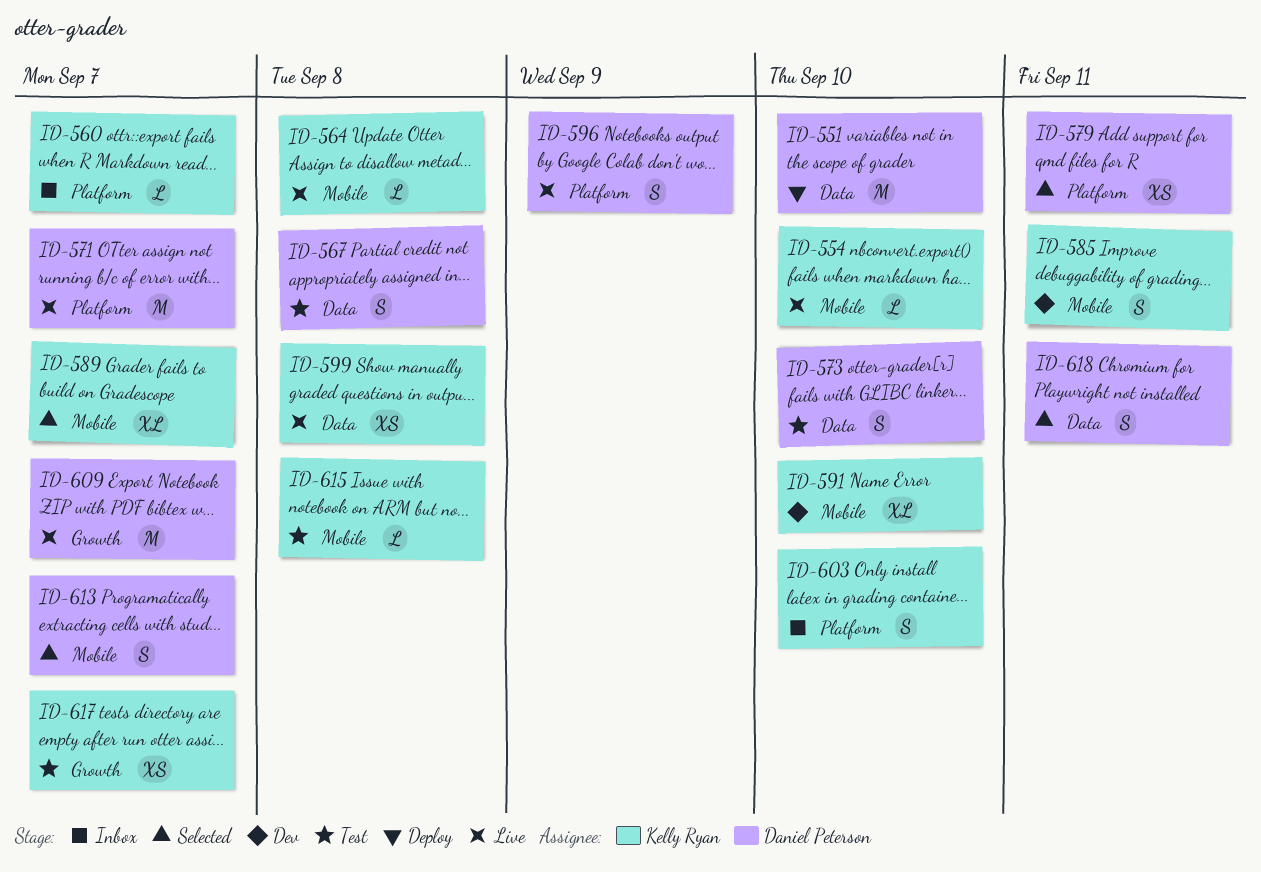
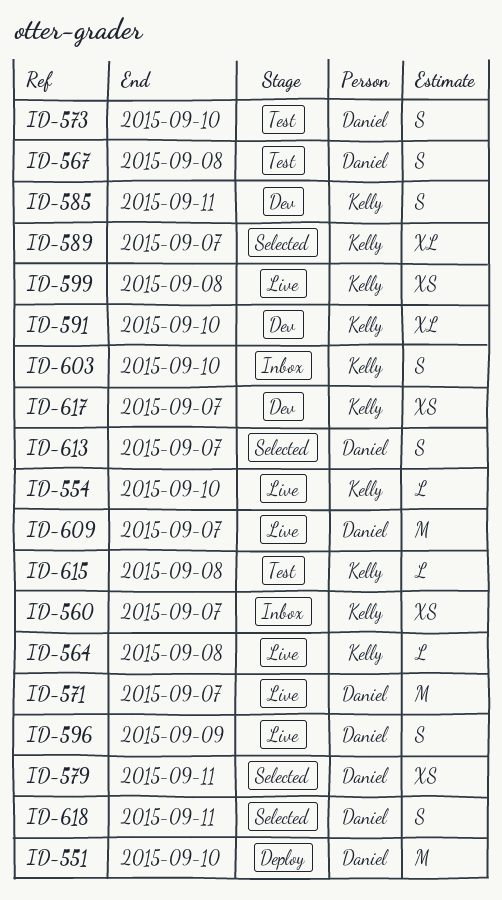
ID-560, estimate: L -> XS
ID-617, status: Test -> Dev

